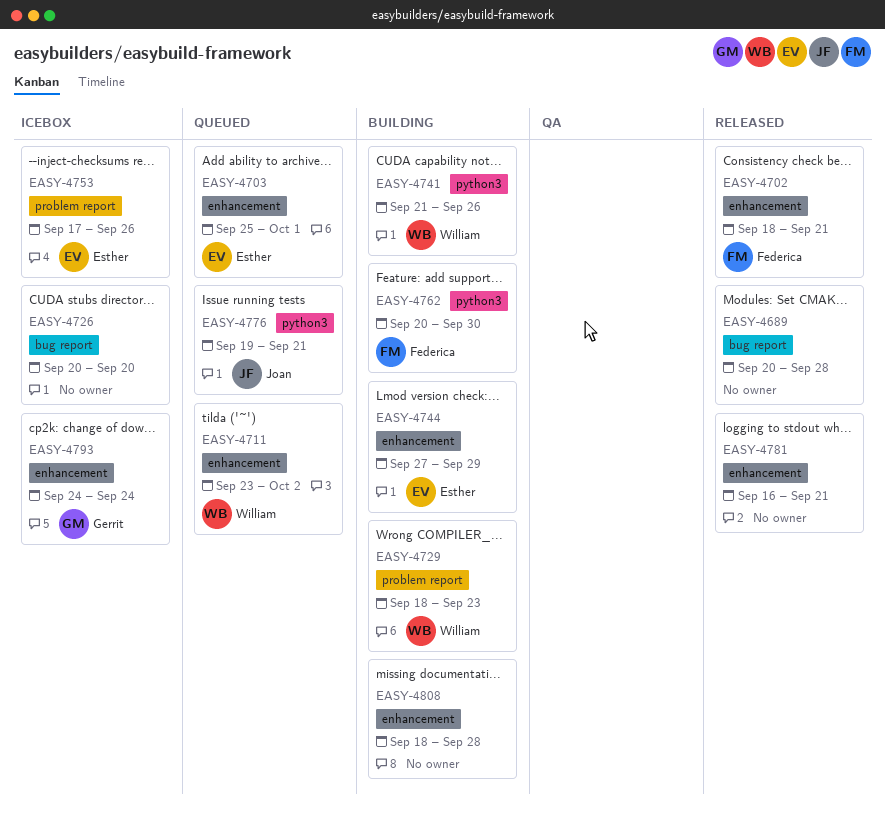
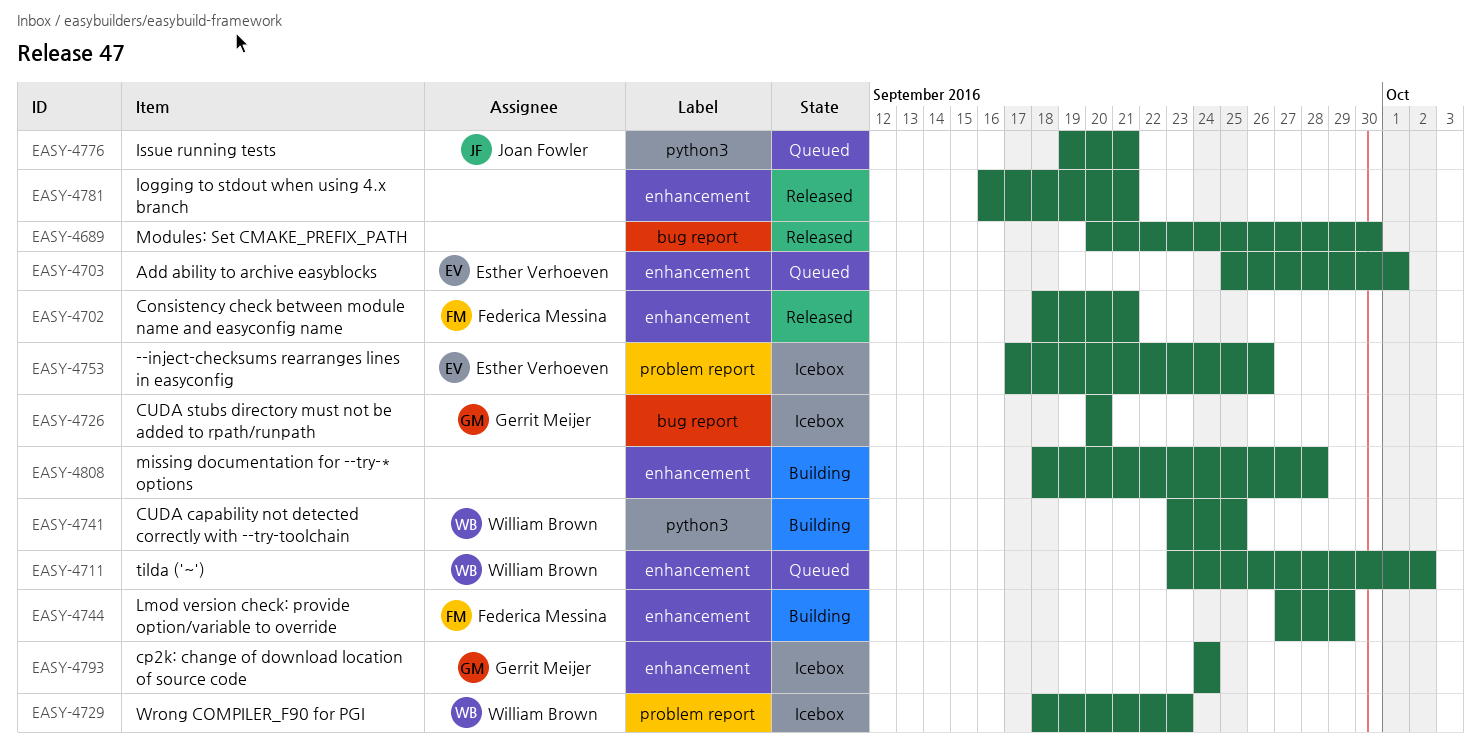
EASY-4689, due: Sep 28 -> Sep 30
EASY-4726, owner: none -> Gerrit Meijer
EASY-4729, status: Building -> Icebox
EASY-4741, start: Sep 21 -> Sep 23
EASY-4741, due: Sep 26 -> Sep 25
EASY-4744, owner: Esther Verhoeven -> Federica Messina
EASY-4762: present -> none

